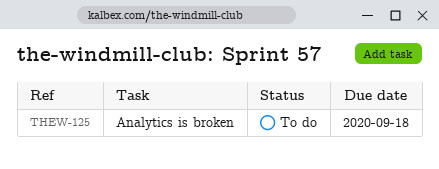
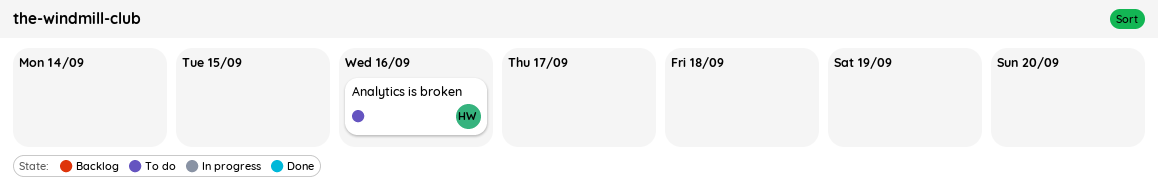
Analytics is broken, due: Sep 18 -> Sep 16

